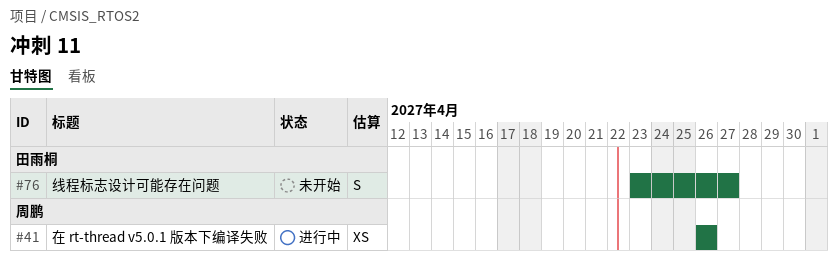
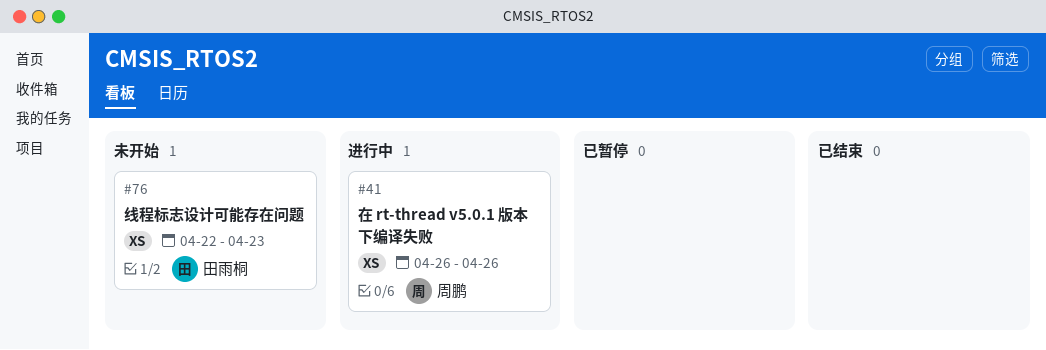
#76, estimate: S -> XS
#76, start: Apr 23 -> Apr 22
#76, due: Apr 27 -> Apr 23

